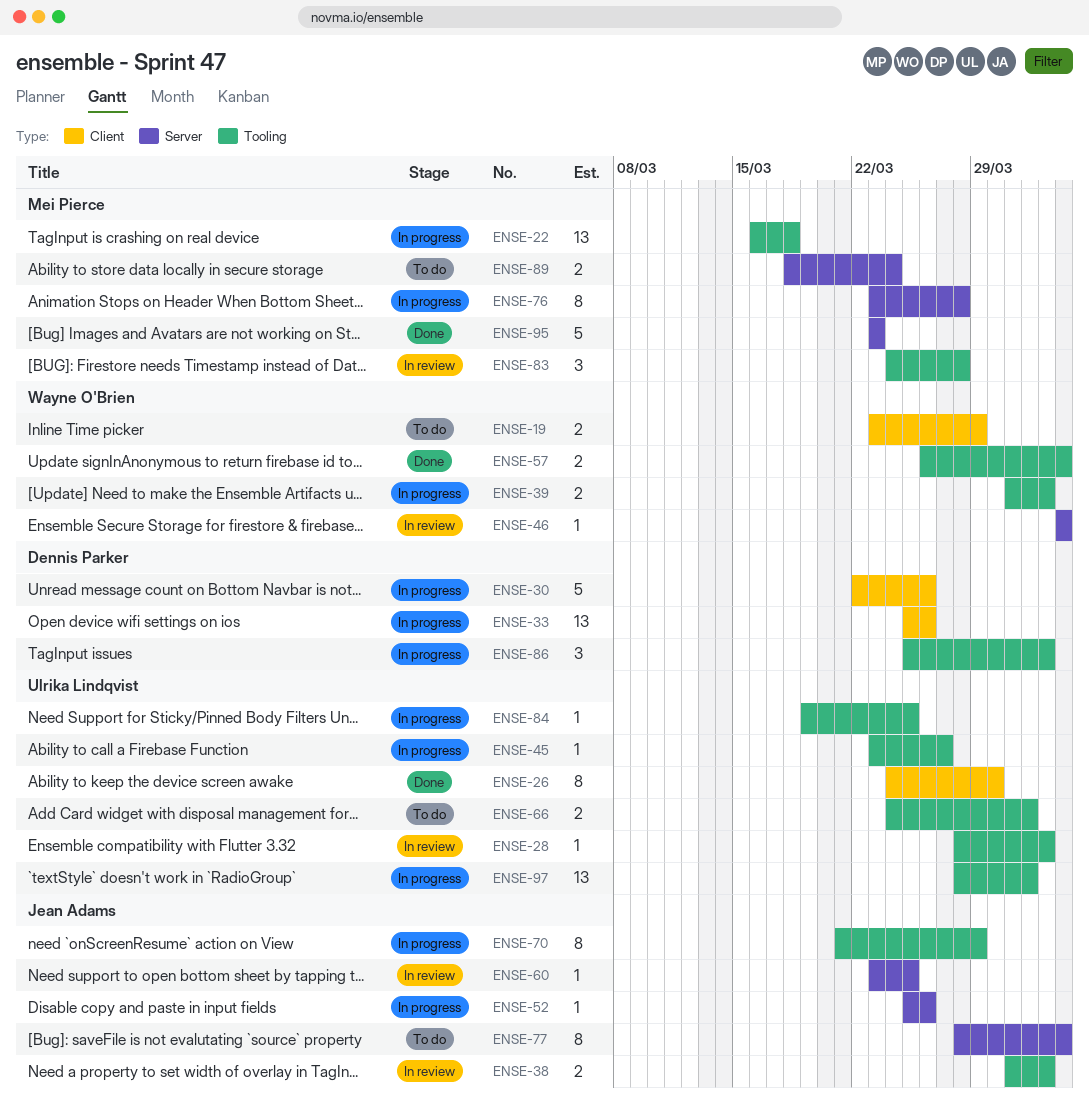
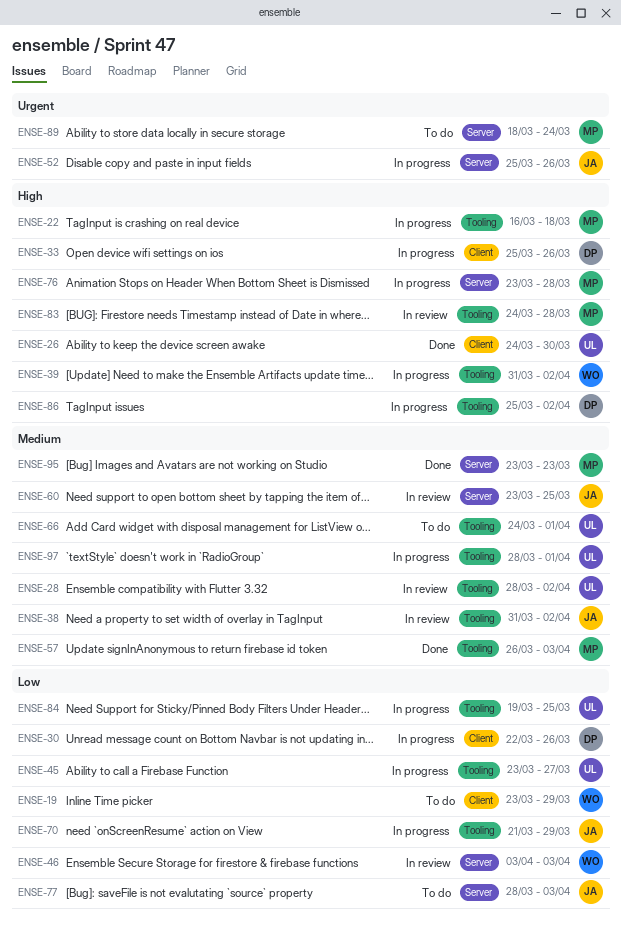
ENSE-57, owner: Wayne O'Brien -> Mei Pierce

